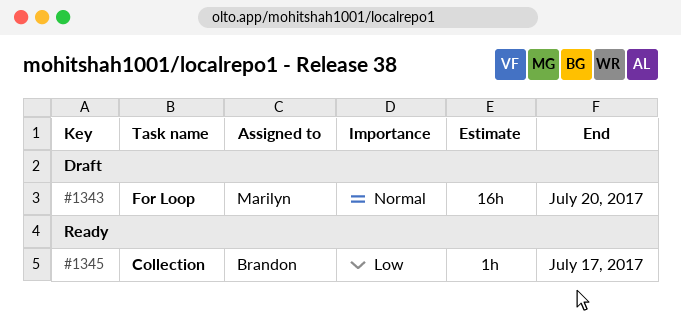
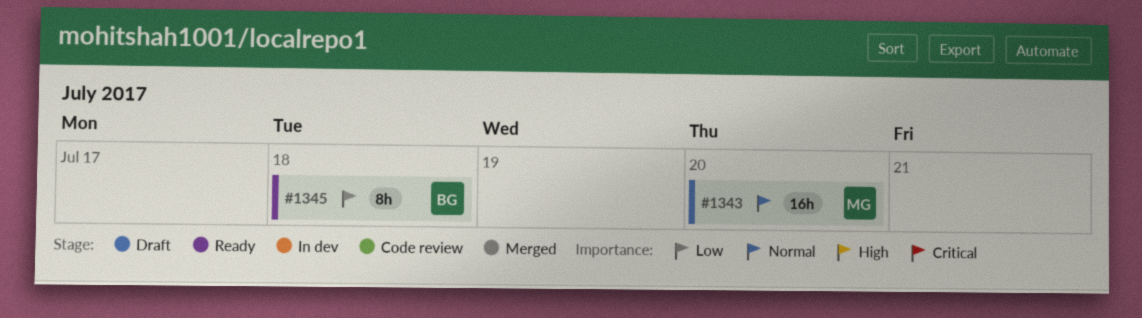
#1345, estimate: 1h -> 8h
#1345, due: Jul 17 -> Jul 18

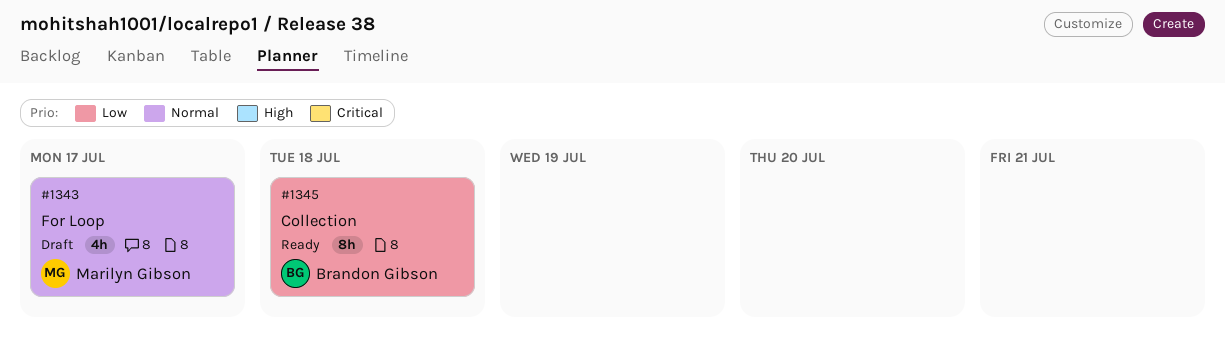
#1343, estimate: 16h -> 4h
#1343, due: Jul 20 -> Jul 17

